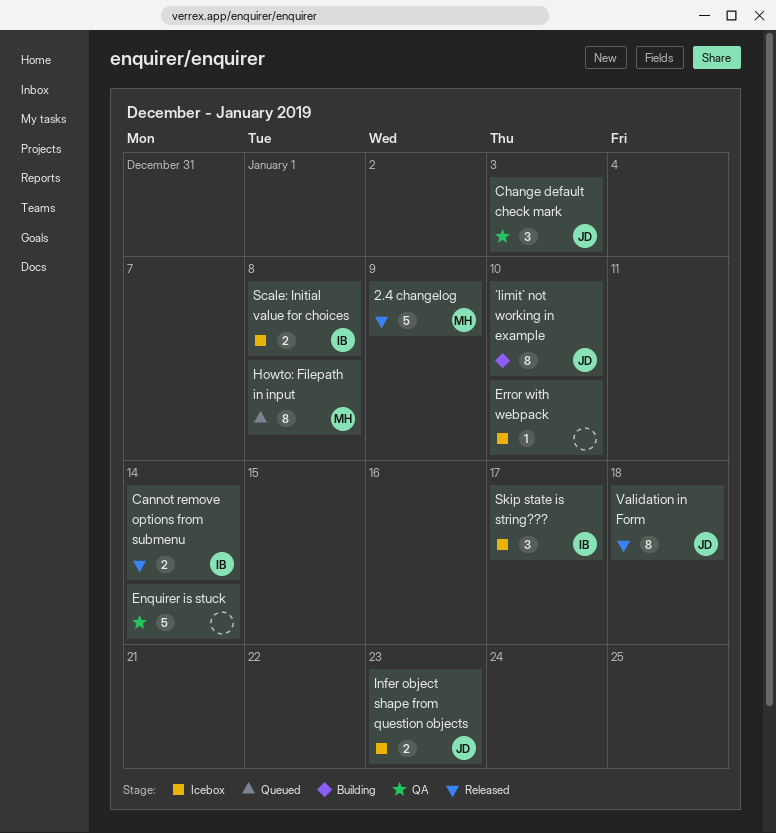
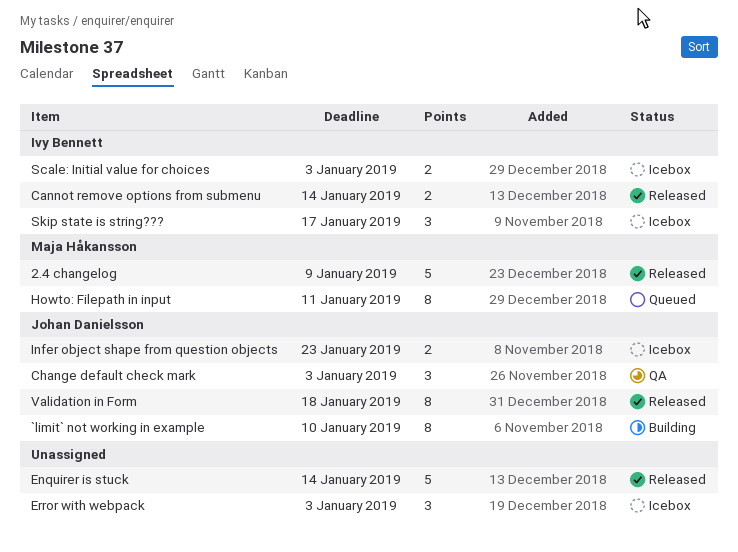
Enquirer is stuck, status: QA -> Released
Error with webpack, estimate: 1 -> 3
Error with webpack, due: Jan 10 -> Jan 3
Howto: Filepath in input, due: Jan 8 -> Jan 11
Scale: Initial value for choices, due: Jan 8 -> Jan 3

